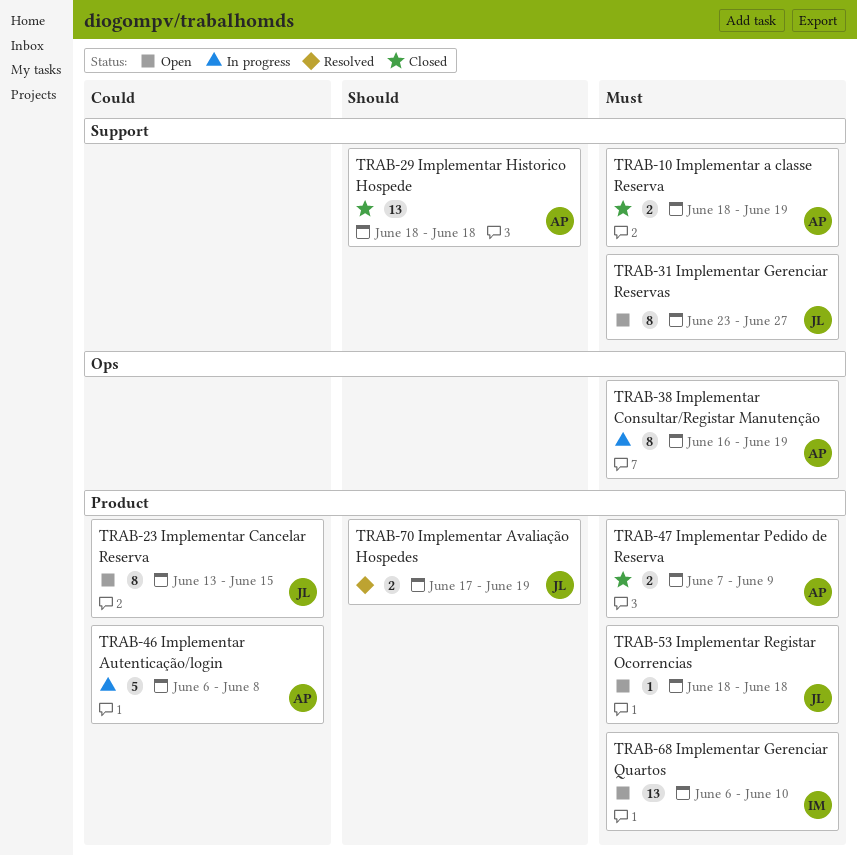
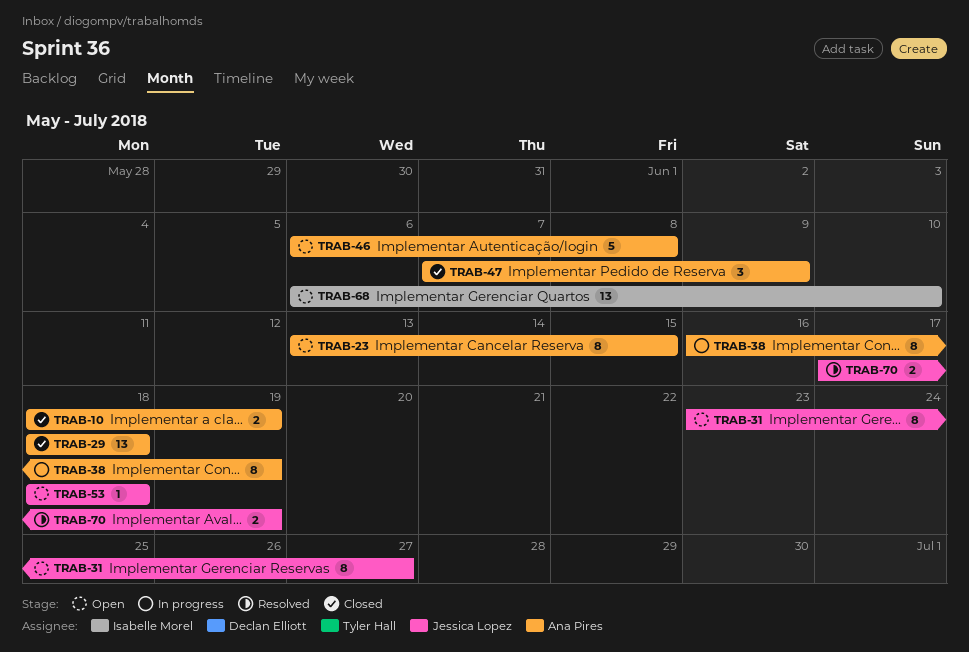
TRAB-23, owner: Jessica Lopez -> Ana Pires
TRAB-46, status: In progress -> Open
TRAB-47, estimate: 2 -> 3

